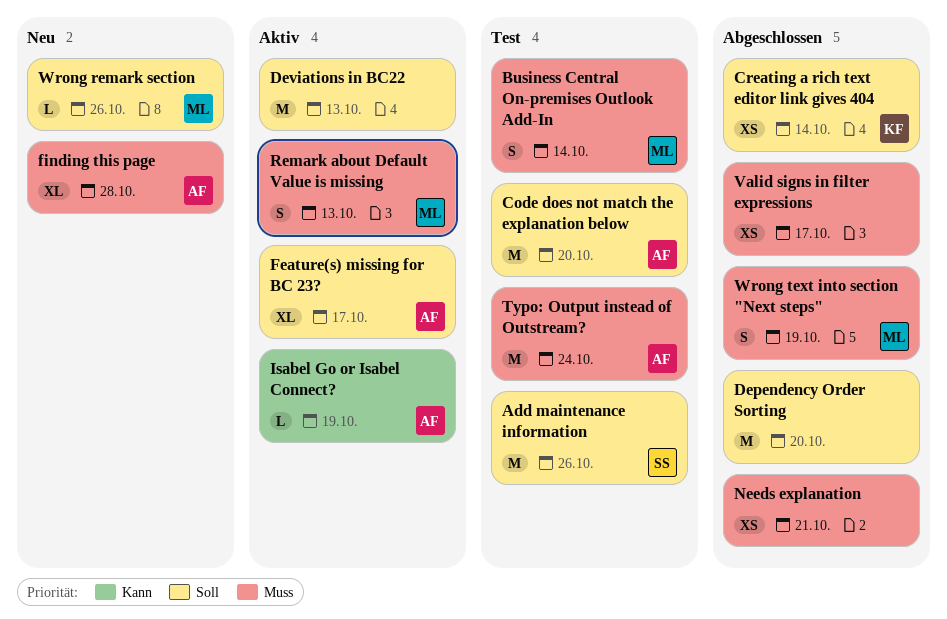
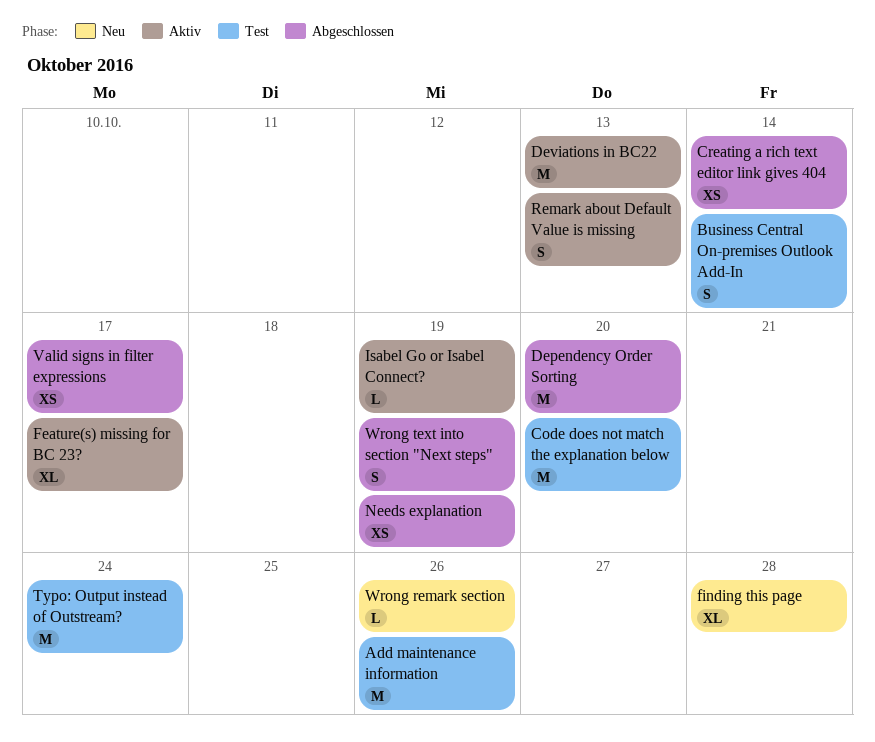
Needs explanation, due: Oct 21 -> Oct 19

